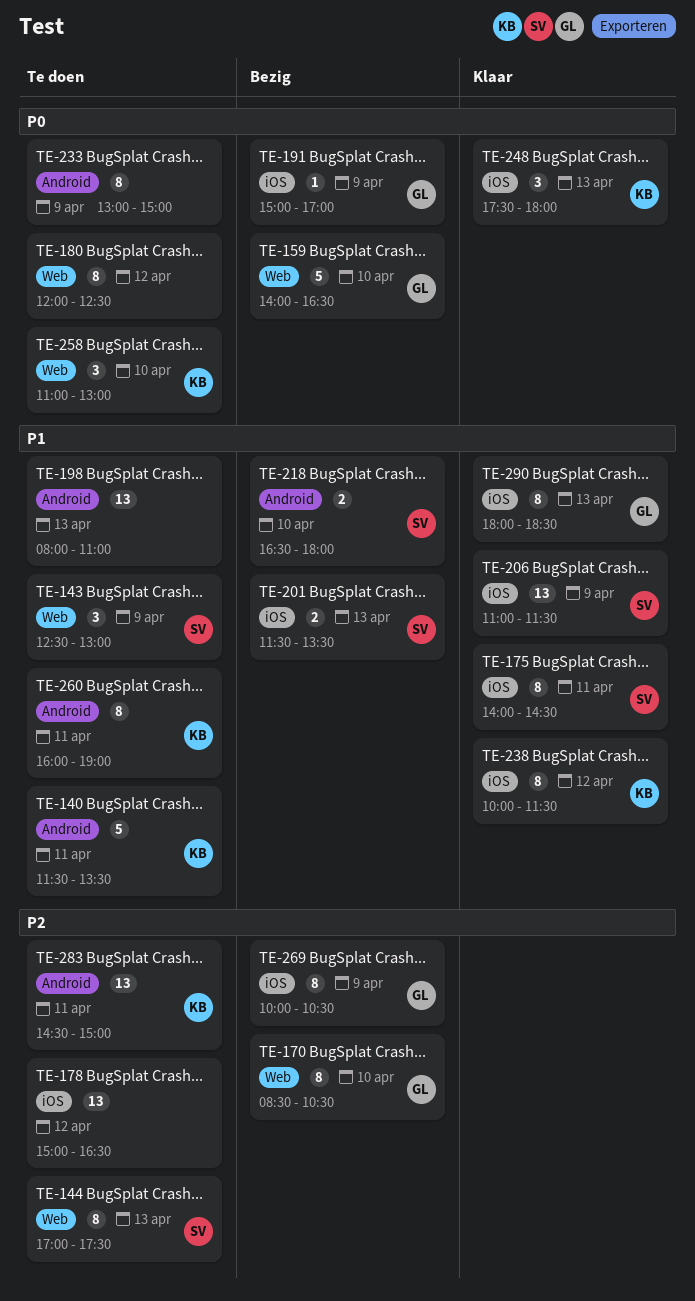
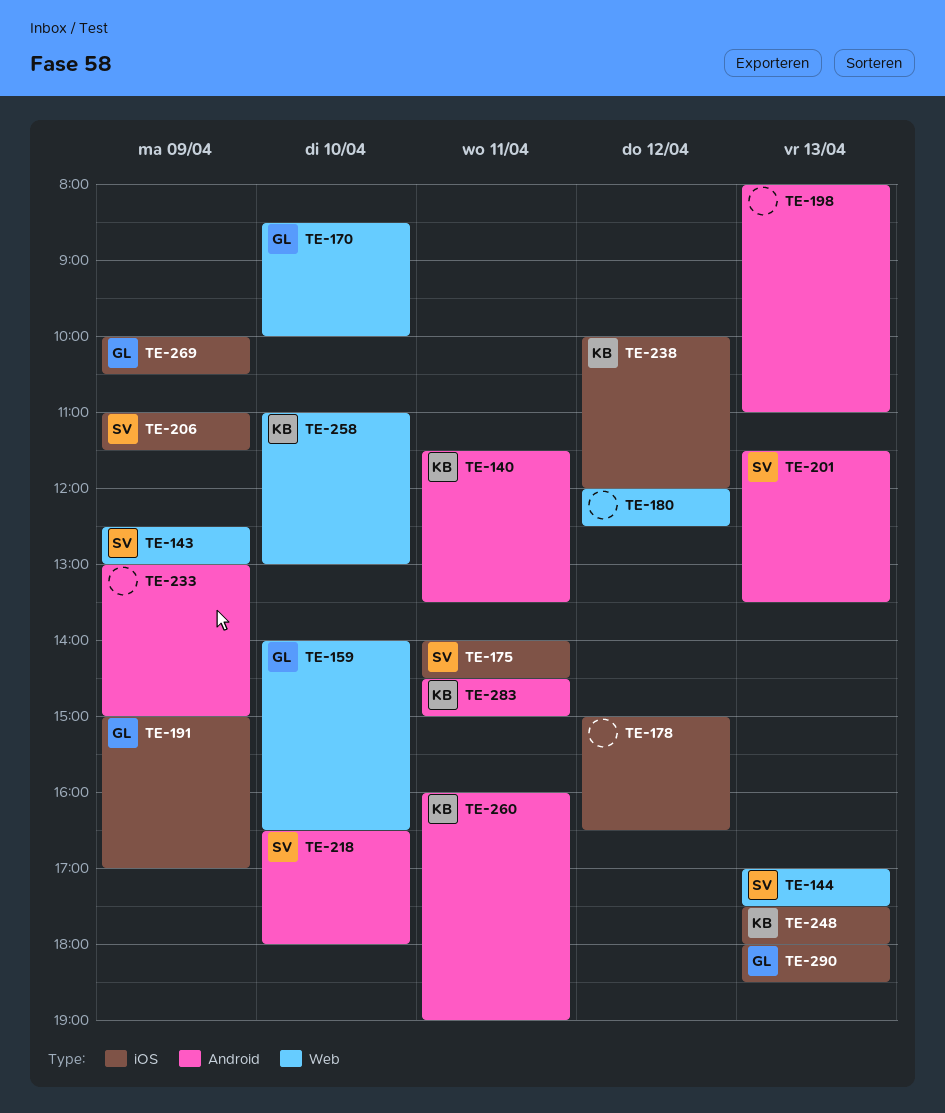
TE-170, ends: 10:30 -> 10:00
TE-201, label: iOS -> Android
TE-238, ends: 11:30 -> 12:00

